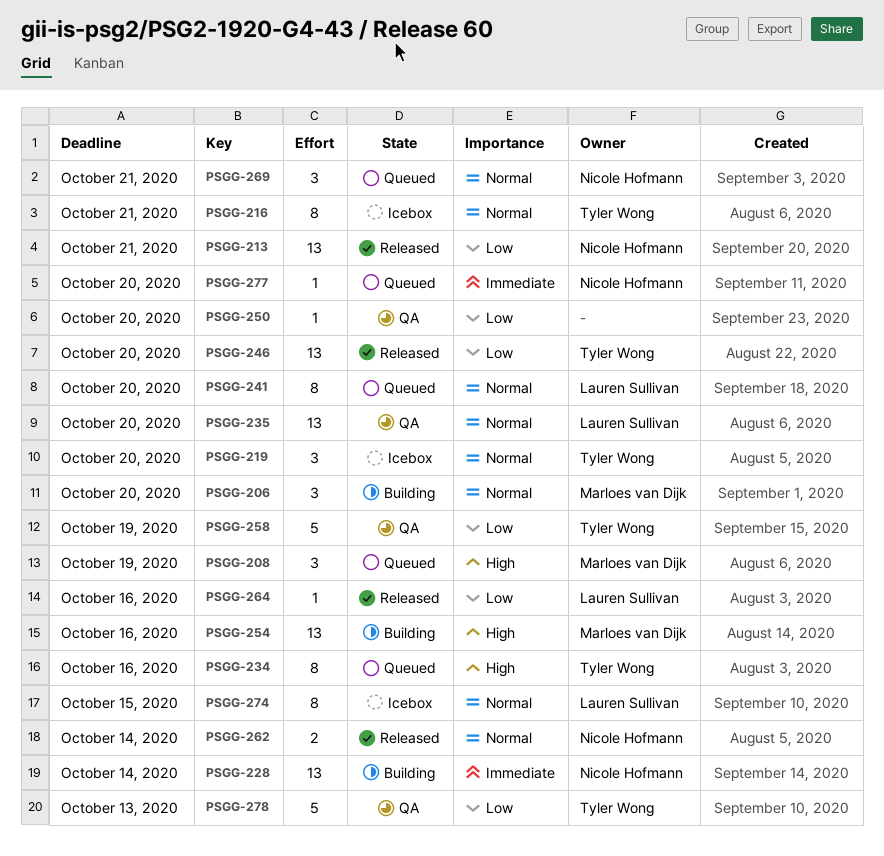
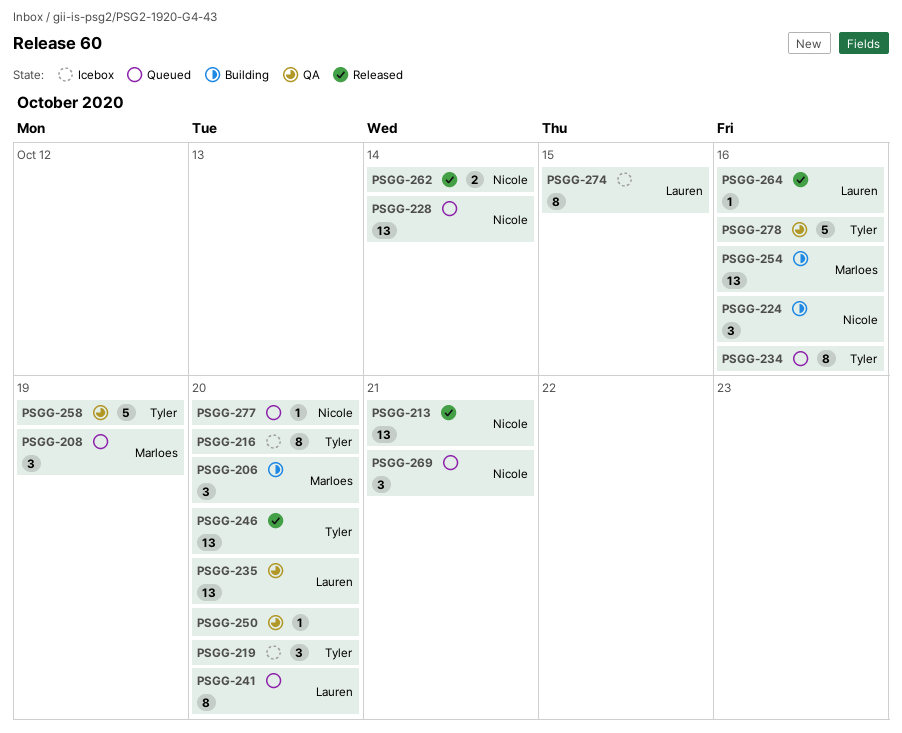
PSGG-216, due: Oct 21 -> Oct 20
PSGG-224: none -> present
PSGG-228, status: Building -> Queued
PSGG-278, due: Oct 13 -> Oct 16

